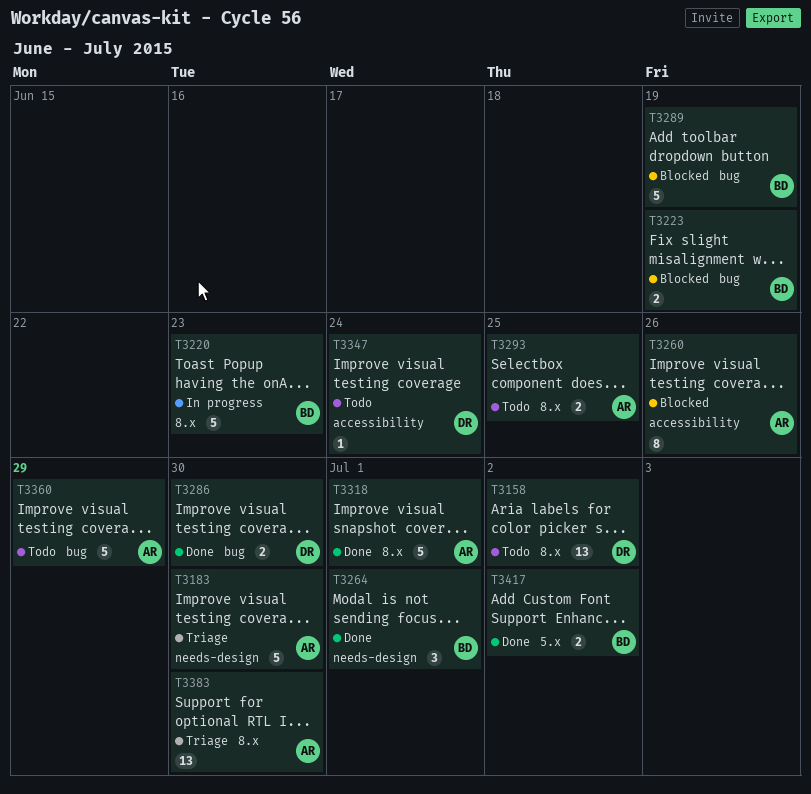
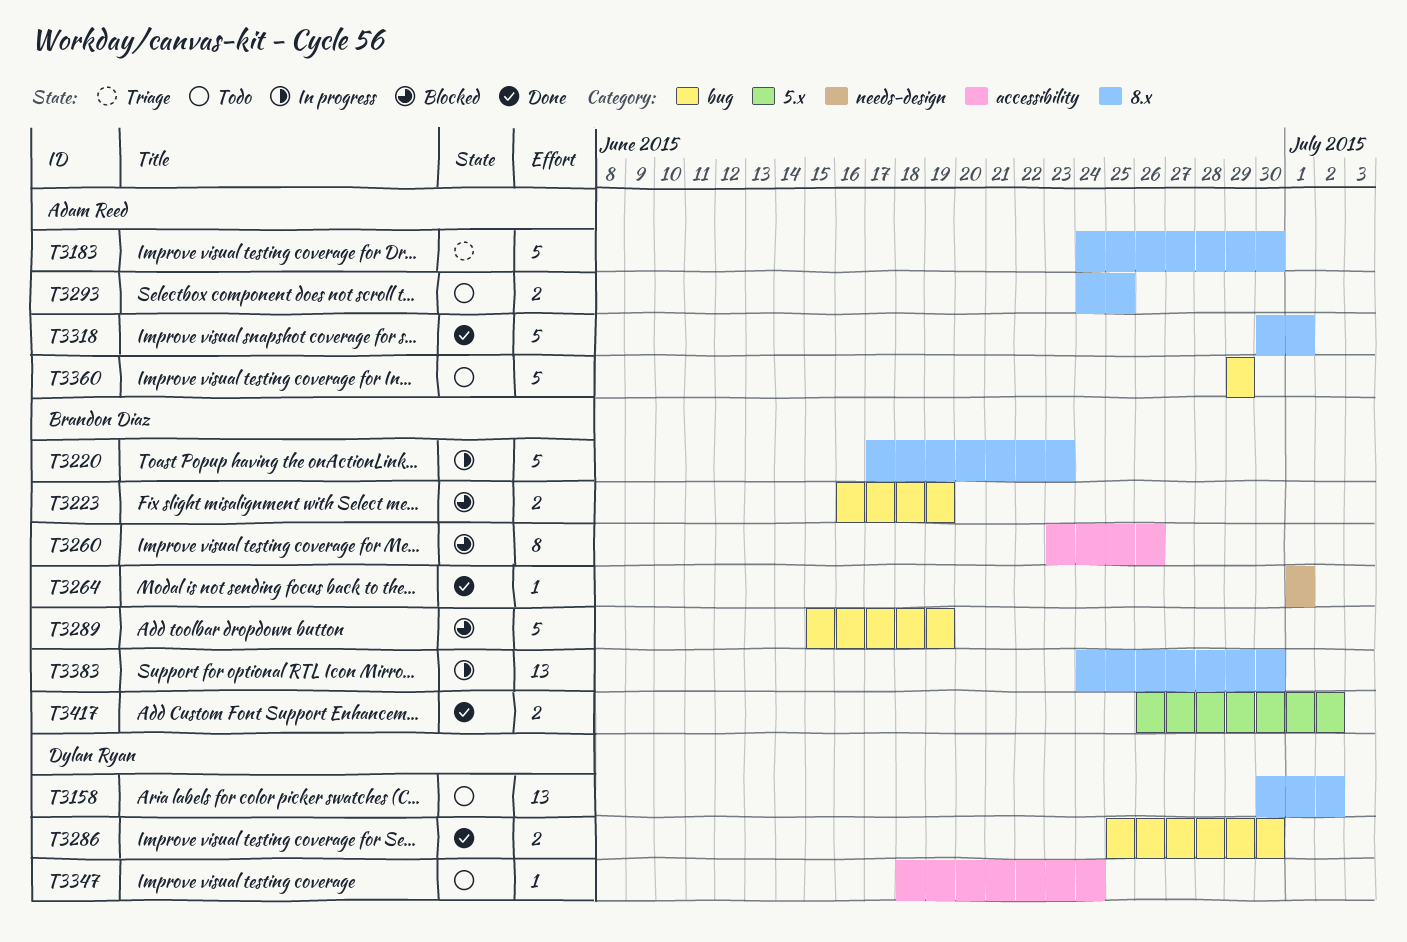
T3183, label: needs-design -> 8.x
T3260, owner: Adam Reed -> Brandon Diaz
T3264, estimate: 3 -> 1
T3383, status: Triage -> In progress
T3383, owner: Adam Reed -> Brandon Diaz

